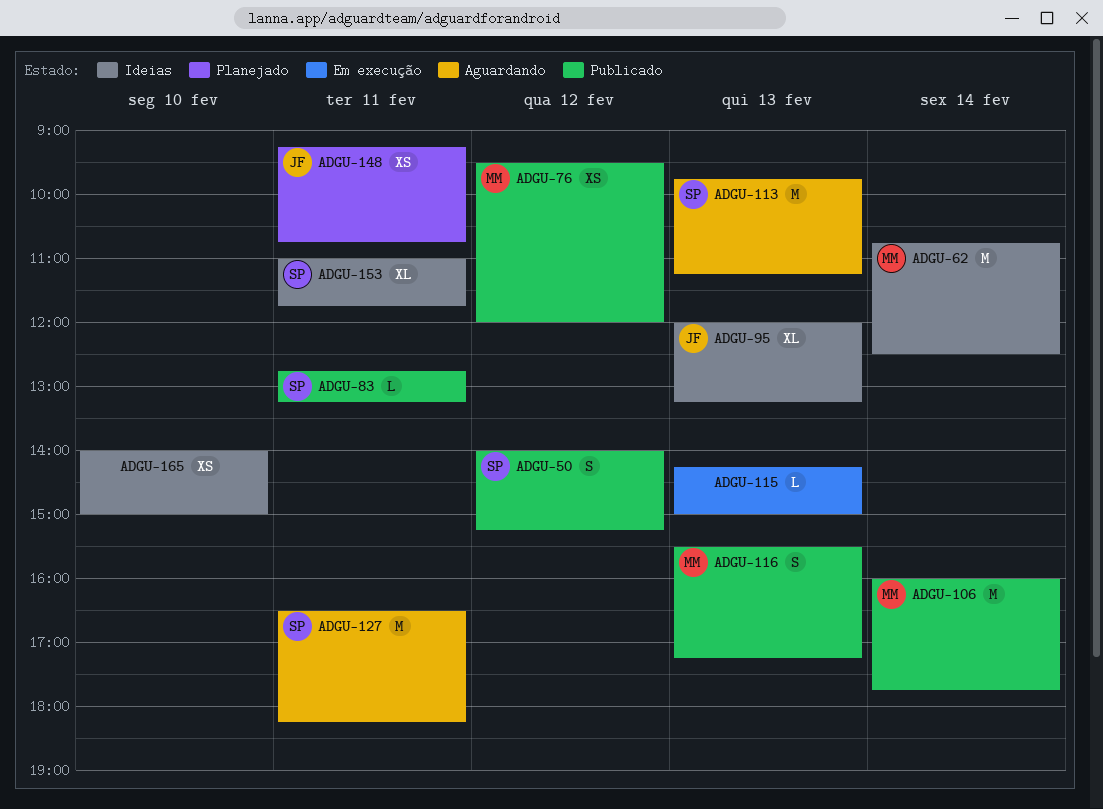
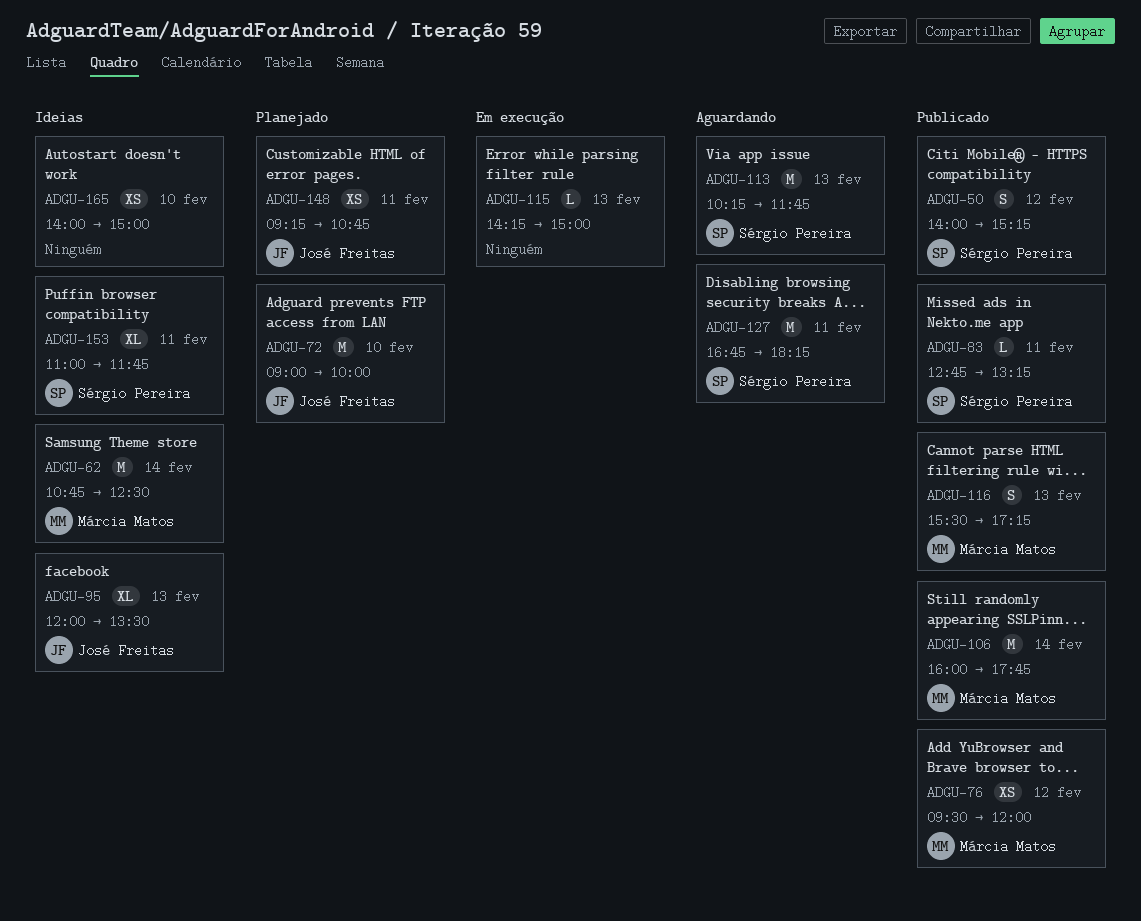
ADGU-72: none -> present
ADGU-95, ends: 13:15 -> 13:30
ADGU-113, begins: 09:45 -> 10:15
ADGU-113, ends: 11:15 -> 11:45
ADGU-127, begins: 16:30 -> 16:45

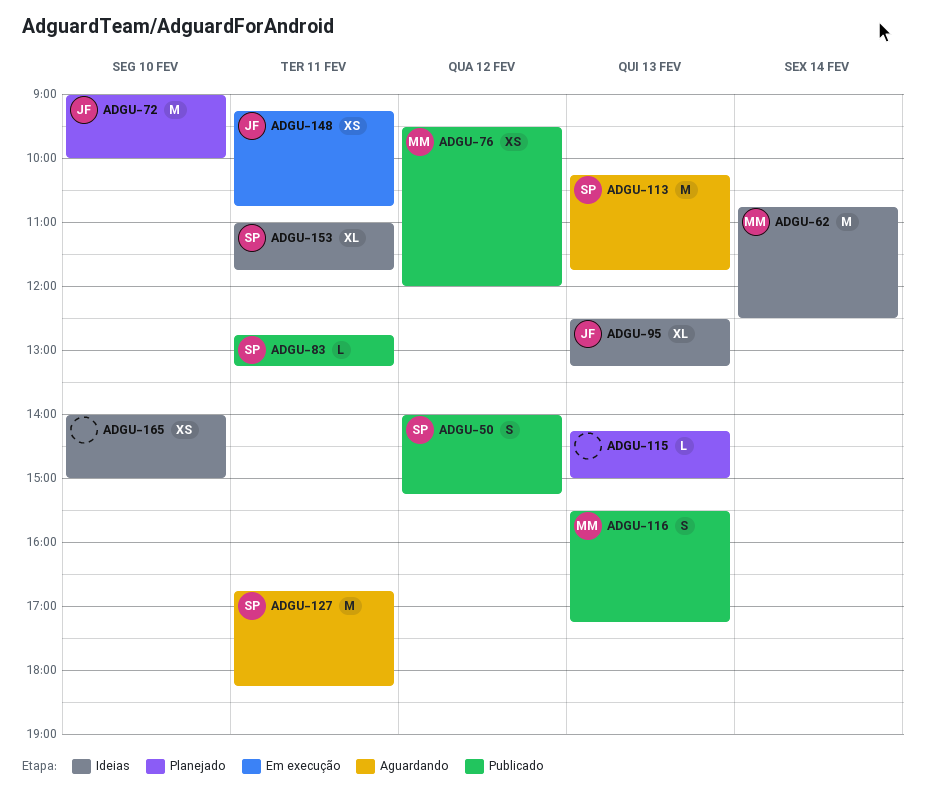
ADGU-95, begins: 12:00 -> 12:30
ADGU-95, ends: 13:30 -> 13:15
ADGU-106: present -> none
ADGU-115, status: Em execução -> Planejado
ADGU-148, status: Planejado -> Em execução

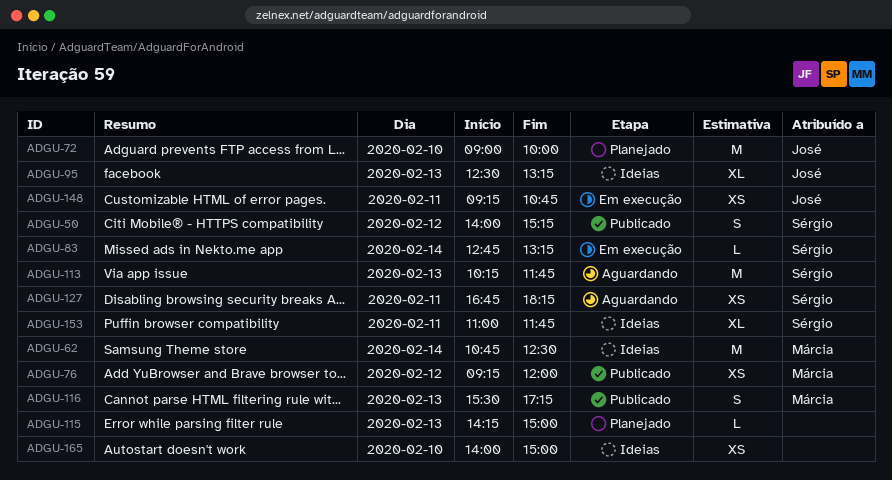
ADGU-76, begins: 09:30 -> 09:15
ADGU-83, status: Publicado -> Em execução
ADGU-83, day: Feb 11 -> Feb 14
ADGU-127, estimate: M -> XS

